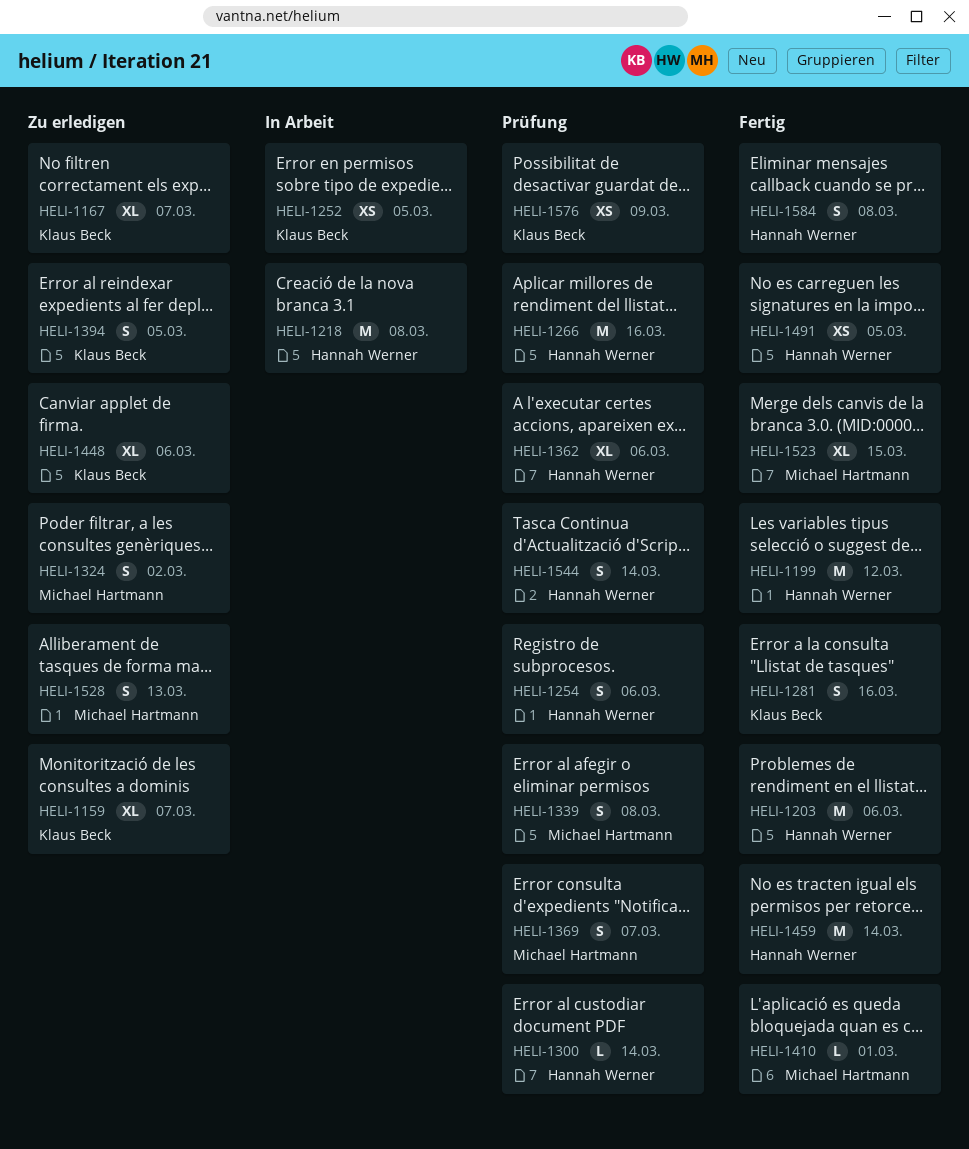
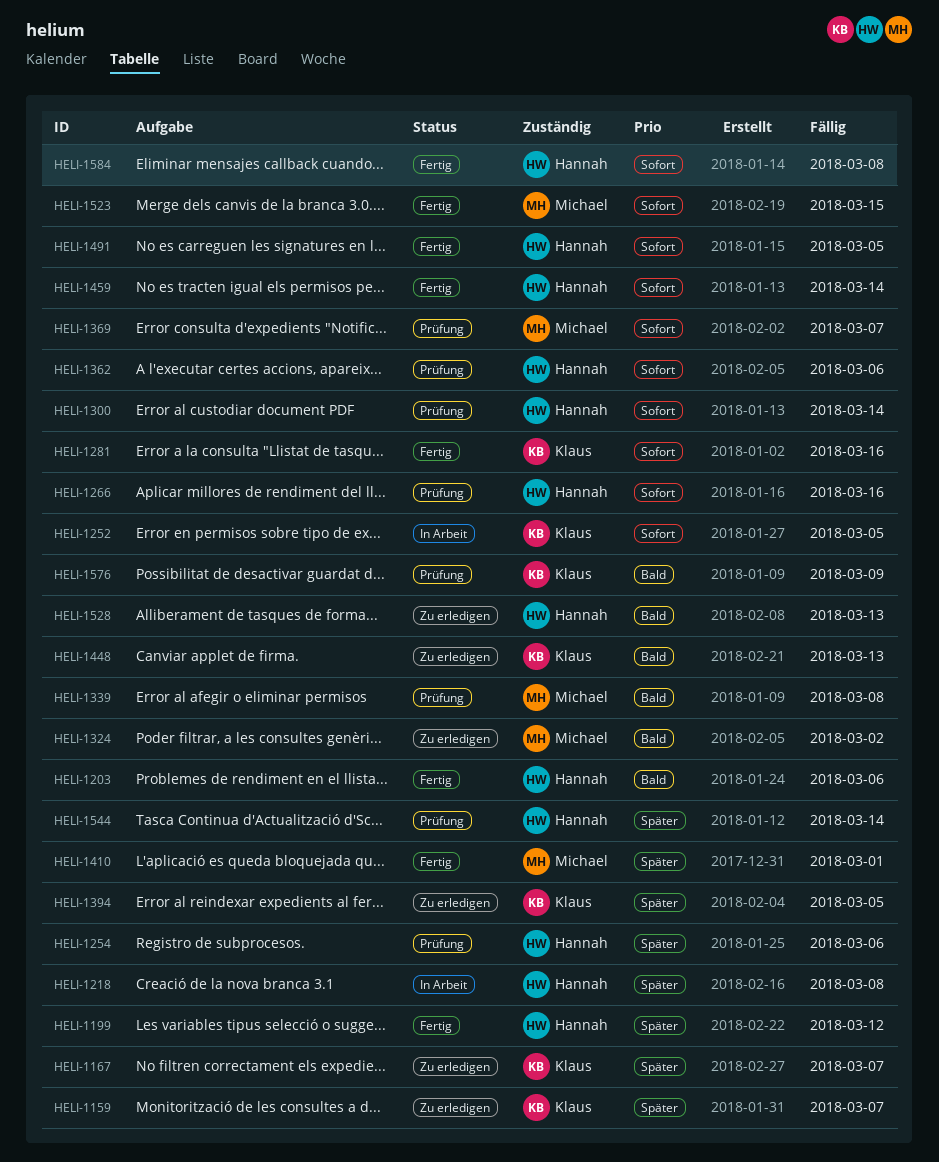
HELI-1448, due: Mar 6 -> Mar 13
HELI-1528, owner: Michael Hartmann -> Hannah Werner

